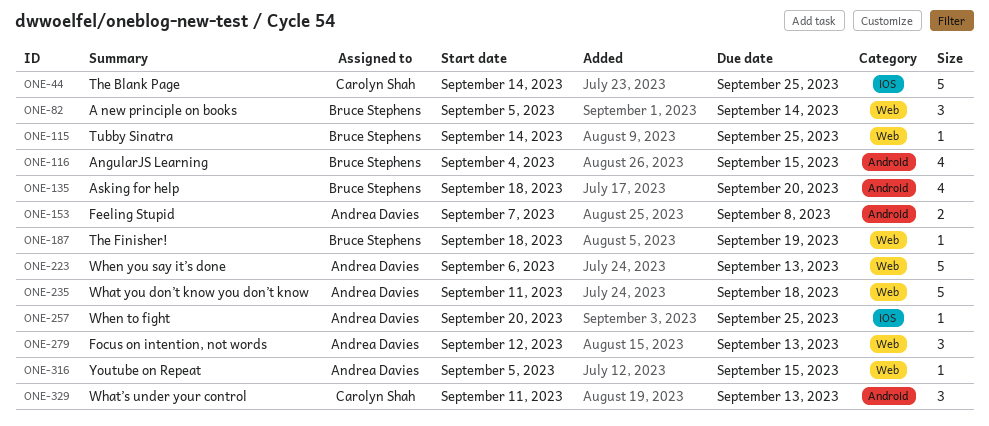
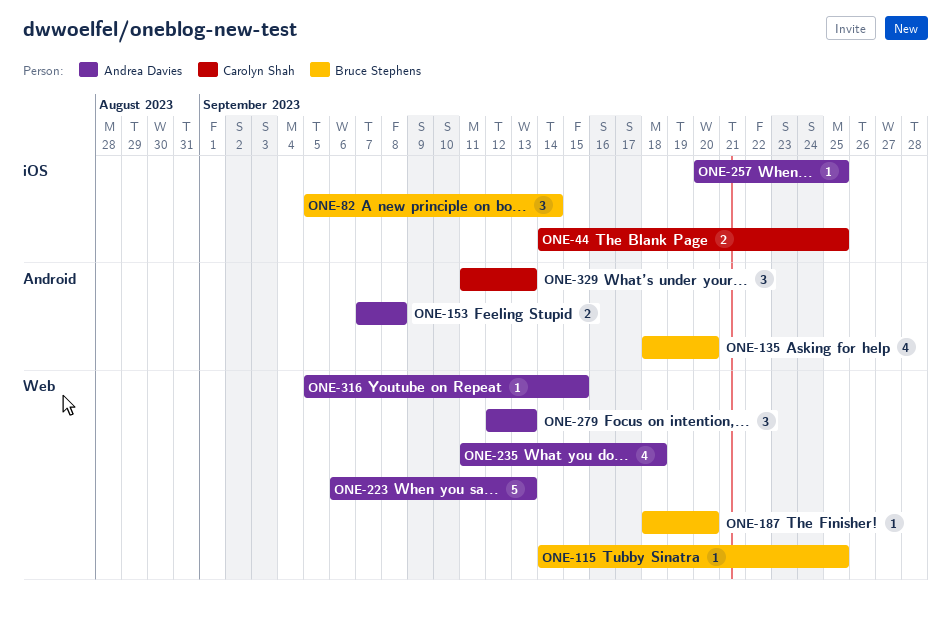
ONE-44, estimate: 5 -> 2
ONE-82, label: Web -> iOS
ONE-116: present -> none
ONE-187, due: Sep 19 -> Sep 20
ONE-235, estimate: 5 -> 4

